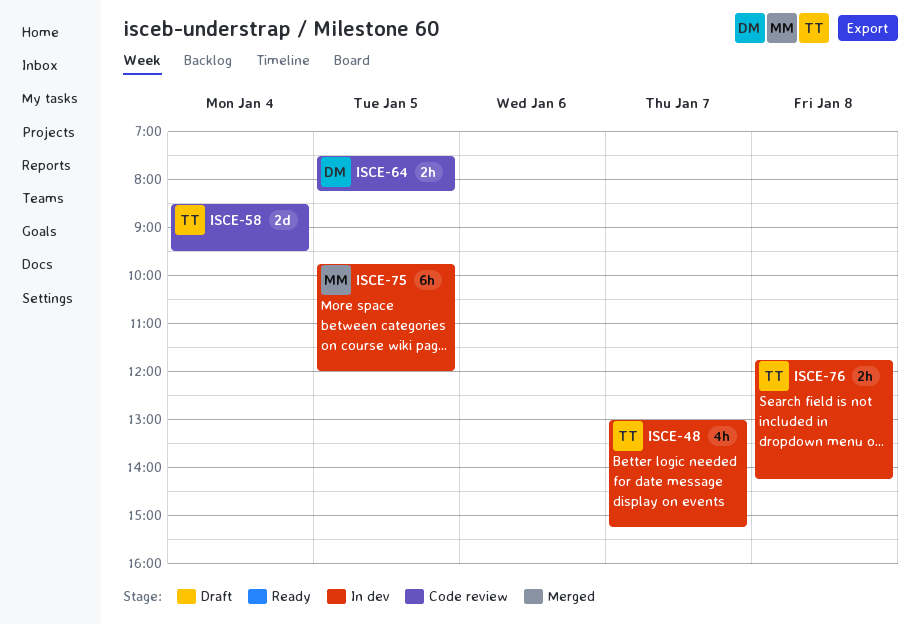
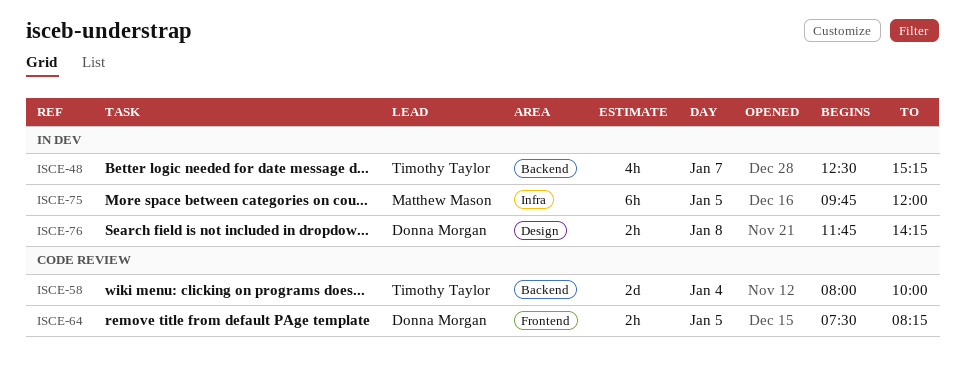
ISCE-48, begins: 13:00 -> 12:30
ISCE-58, begins: 08:30 -> 08:00
ISCE-58, ends: 09:30 -> 10:00
ISCE-76, owner: Timothy Taylor -> Donna Morgan

